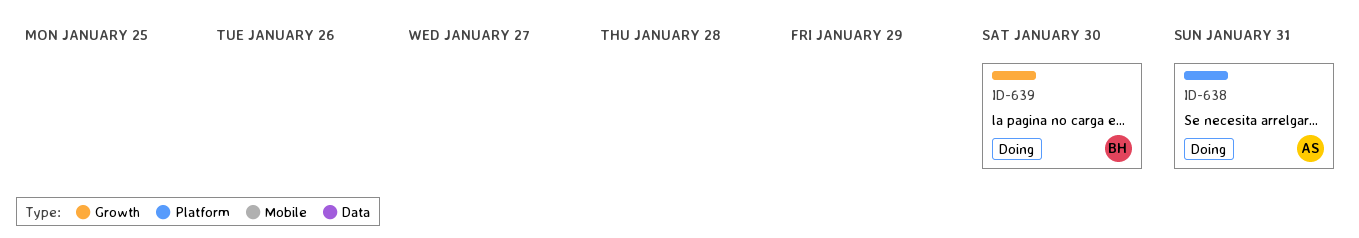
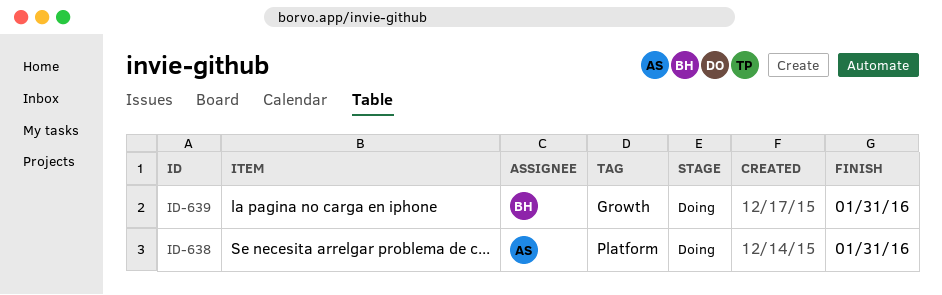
ID-639, due: Jan 30 -> Jan 31

